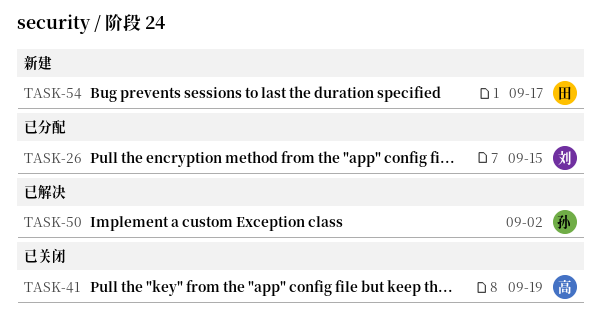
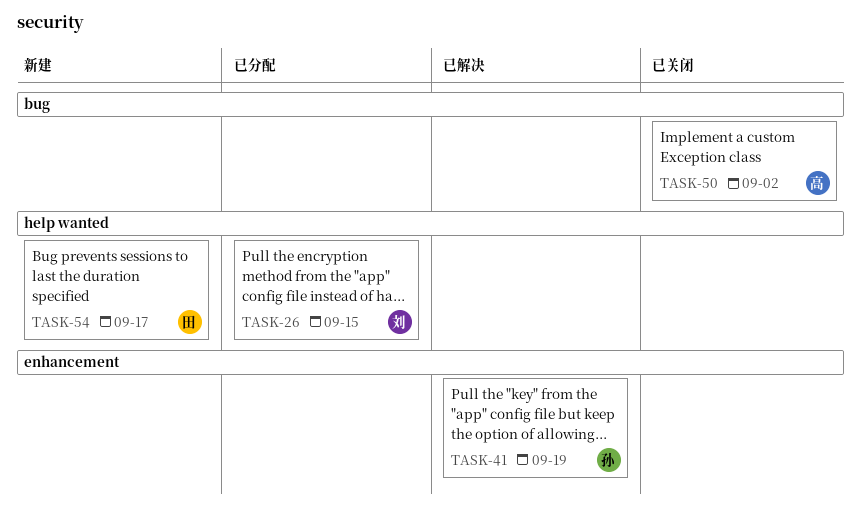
TASK-41, status: 已关闭 -> 已解决
TASK-41, owner: 高 -> 孙
TASK-50, status: 已解决 -> 已关闭
TASK-50, owner: 孙 -> 高

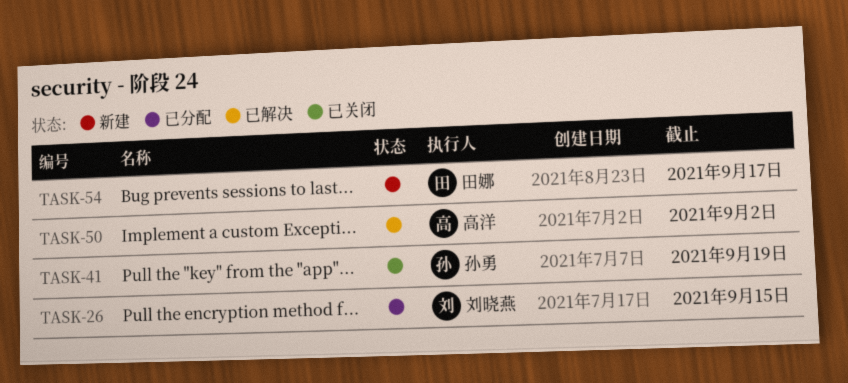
TASK-41, status: 已解决 -> 已关闭
TASK-50, status: 已关闭 -> 已解决

